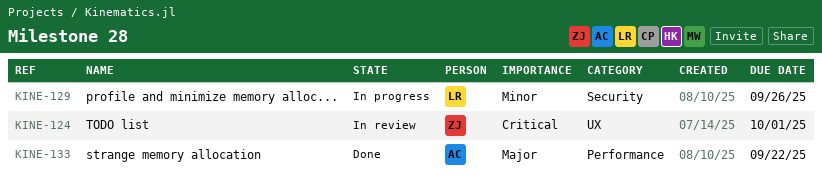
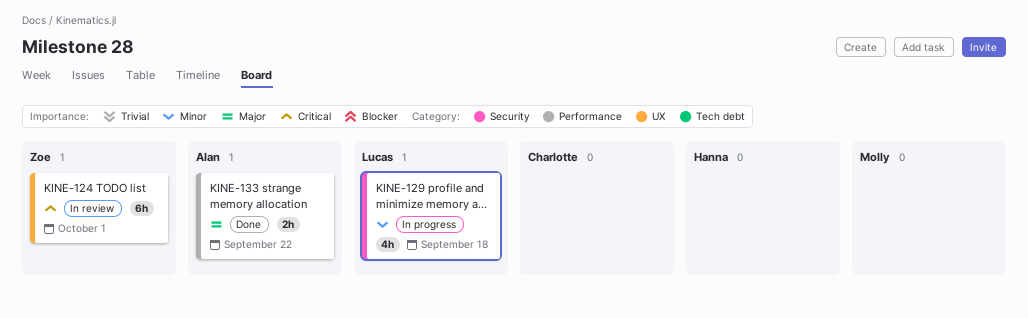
KINE-129, due: Sep 26 -> Sep 18

